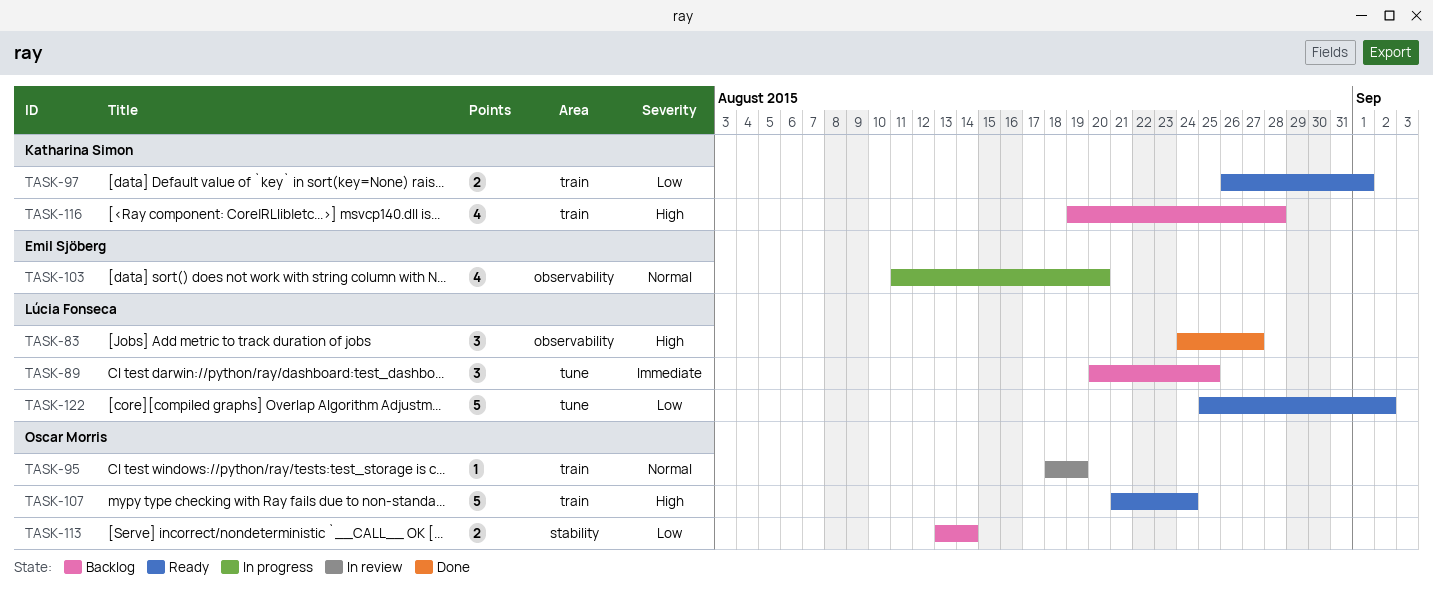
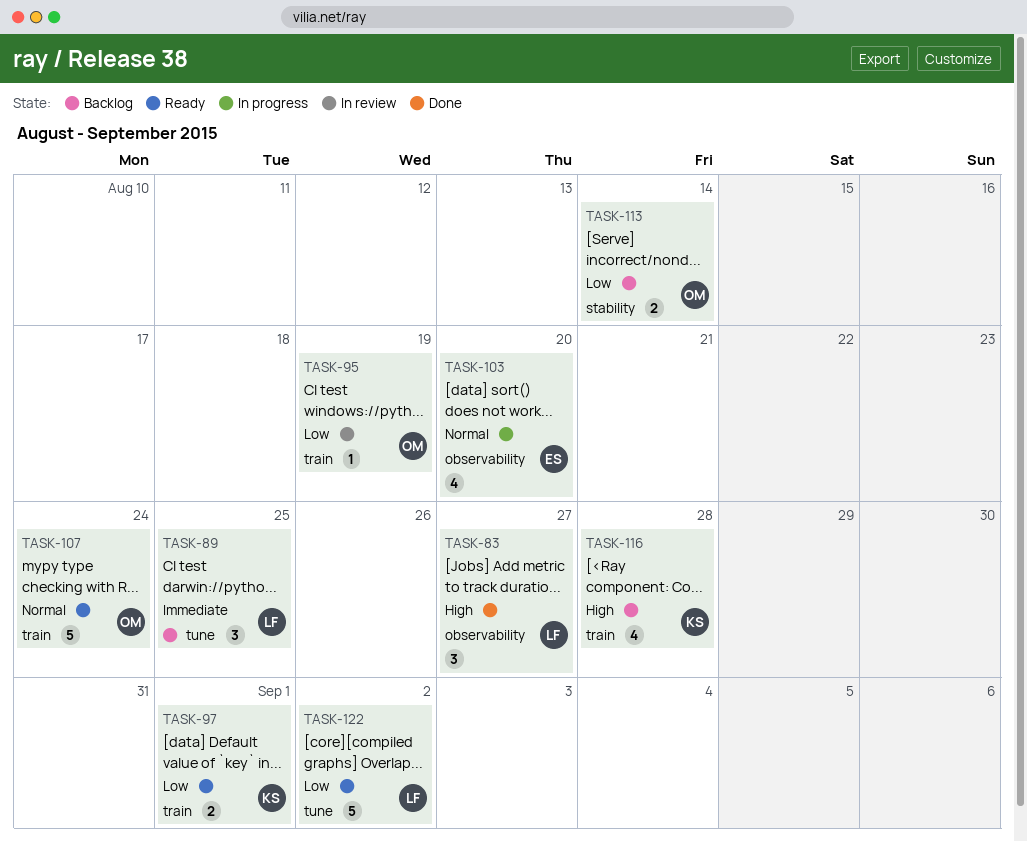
TASK-95, priority: Normal -> Low
TASK-107, priority: High -> Normal

